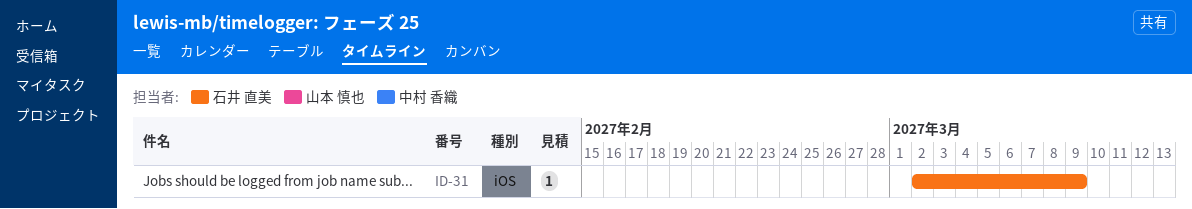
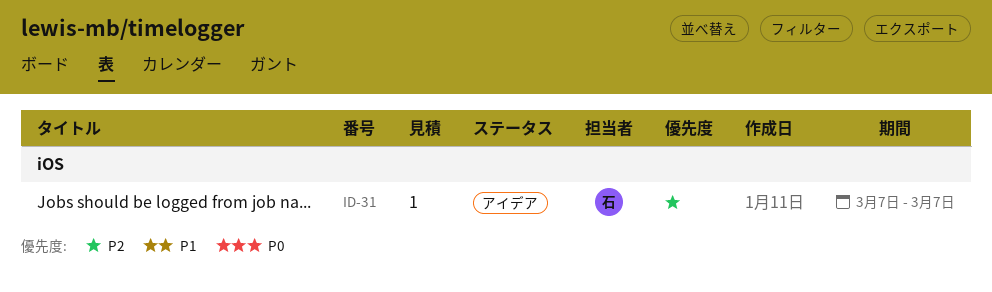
ID-31, start: Mar 2 -> Mar 7
ID-31, due: Mar 9 -> Mar 7

